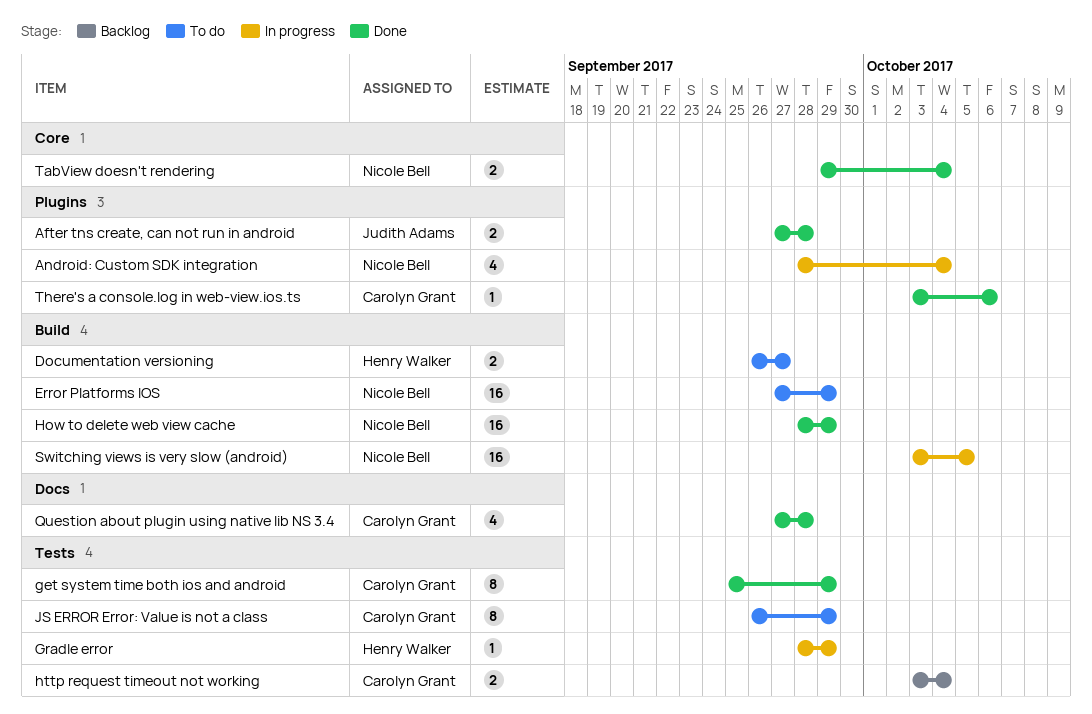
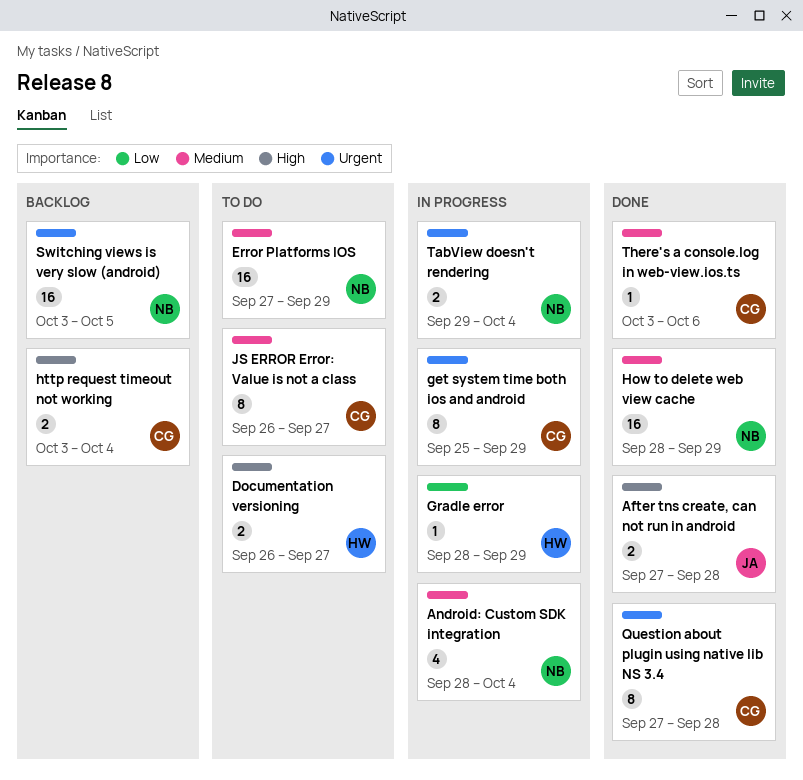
get system time both ios and android, status: Done -> In progress
JS ERROR Error: Value is not a class, due: Sep 29 -> Sep 27
Question about plugin using native lib NS 3.4, estimate: 4 -> 8
Switching views is very slow (android), status: In progress -> Backlog
TabView doesn't rendering, status: Done -> In progress

